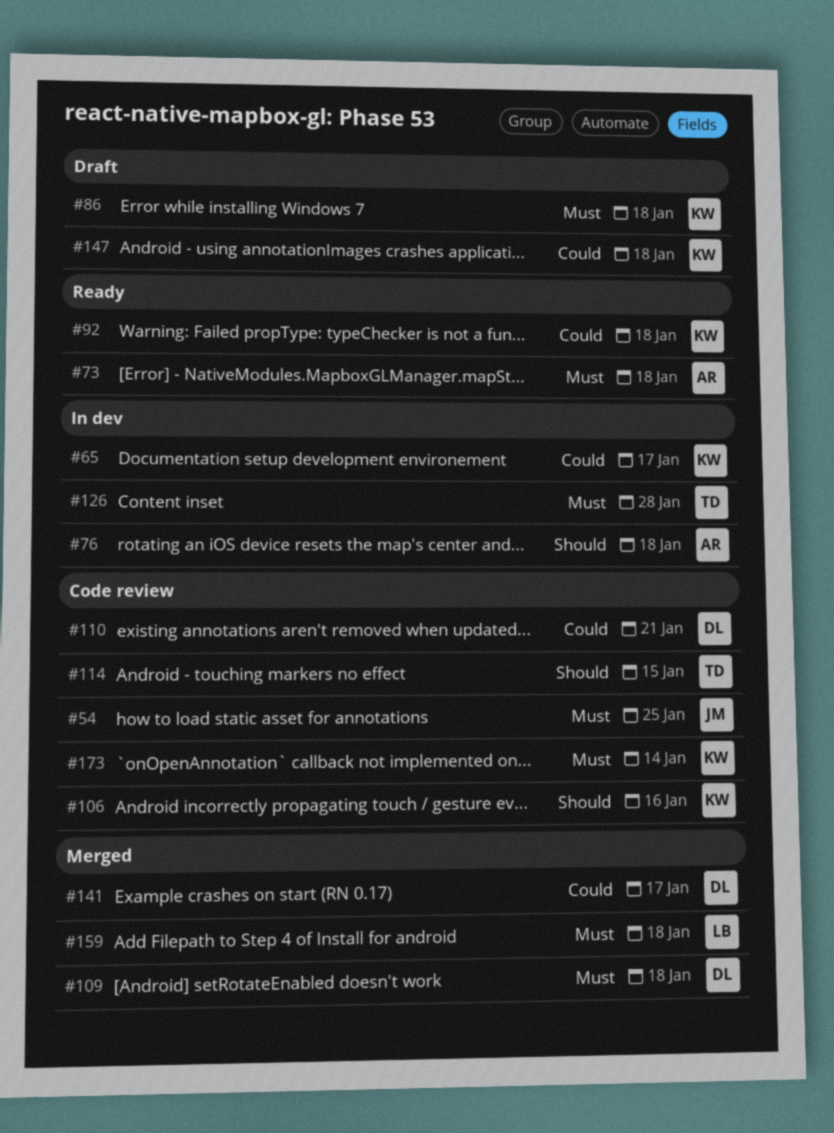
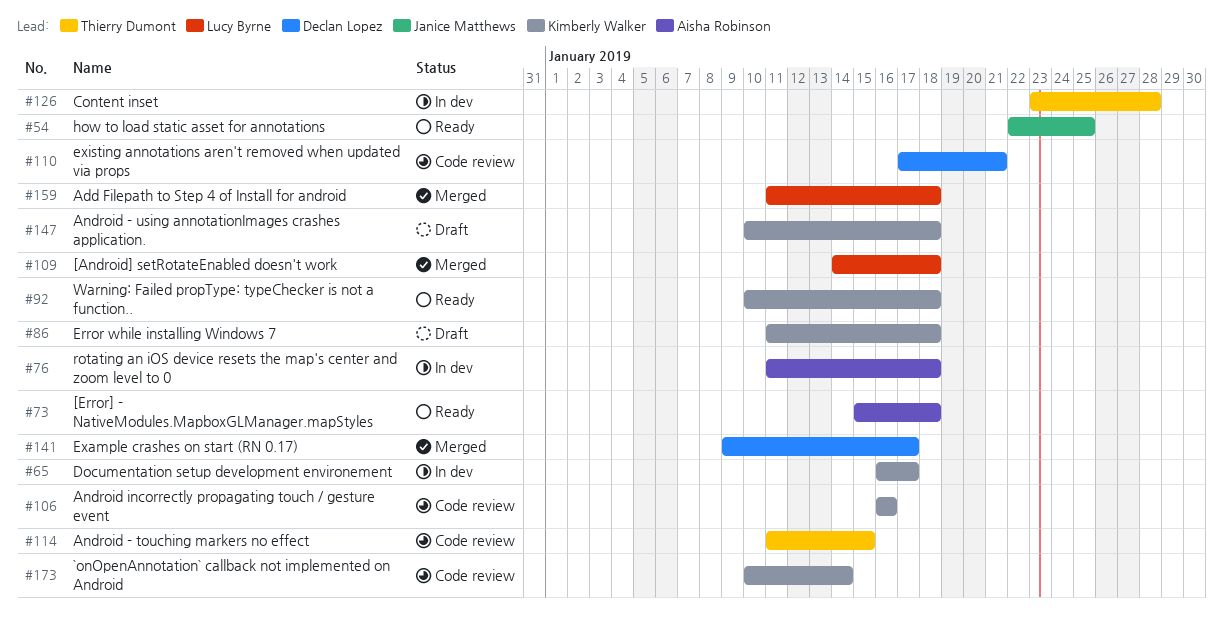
#54, status: Code review -> Ready
#109, owner: Declan Lopez -> Lucy Byrne

